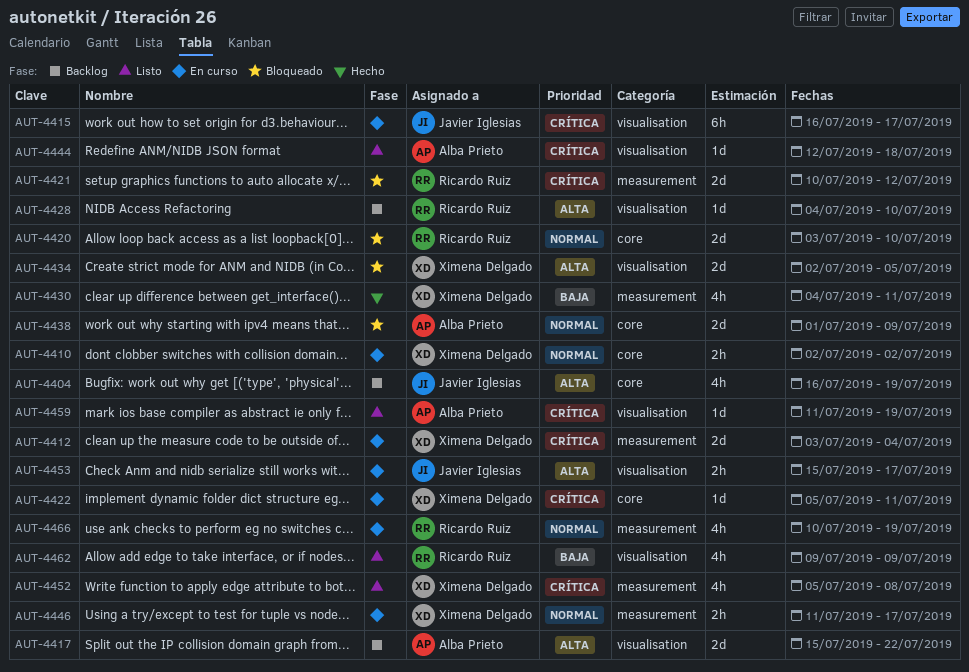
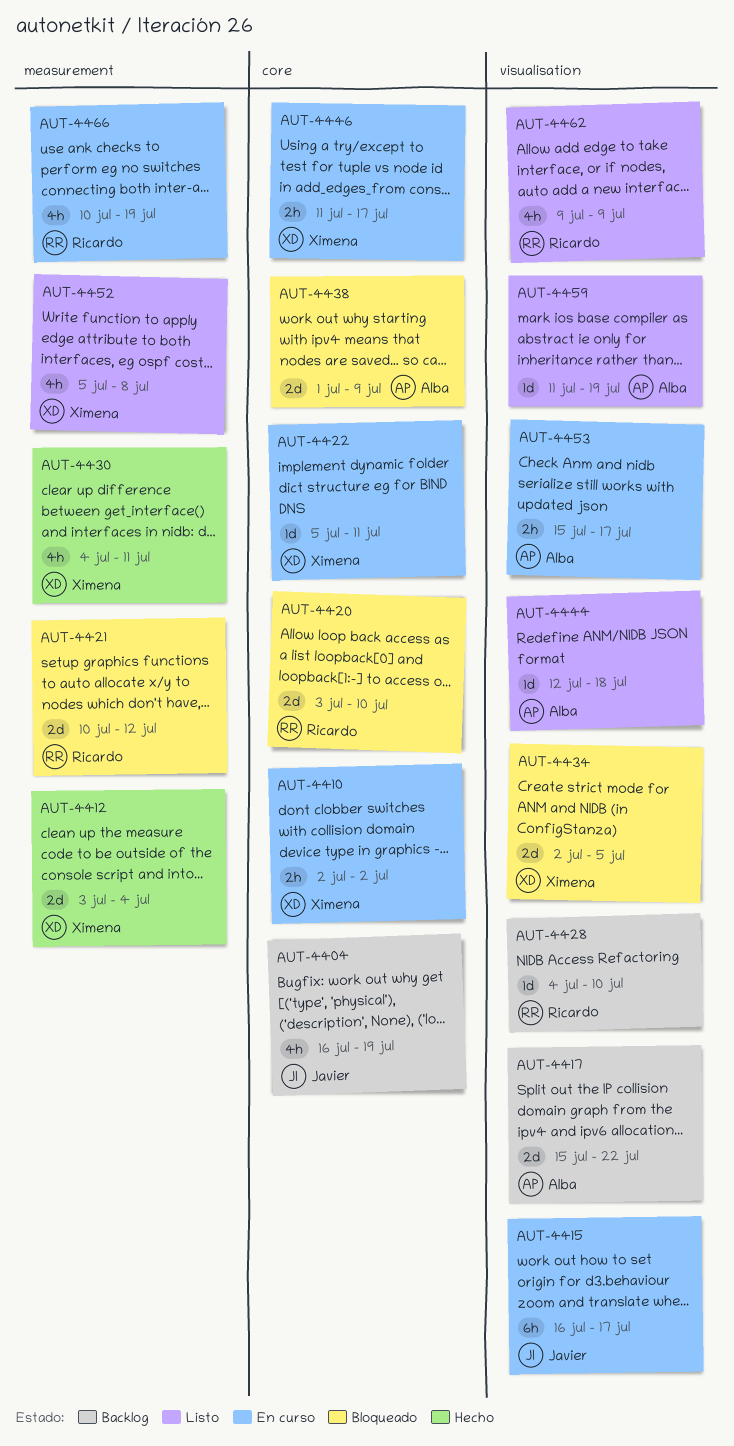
AUT-4412, status: En curso -> Hecho
AUT-4446, label: measurement -> core
AUT-4453, owner: Javier Iglesias -> Alba Prieto

